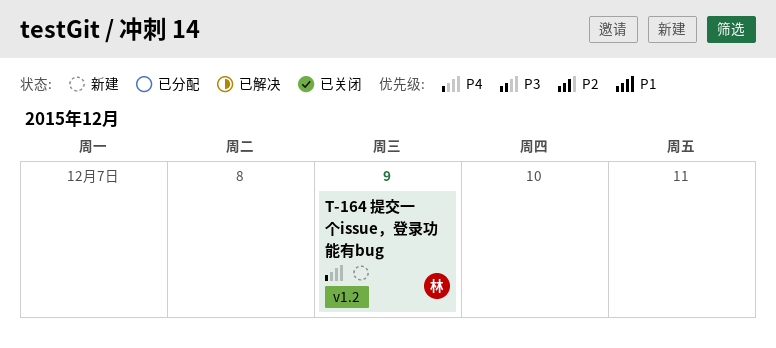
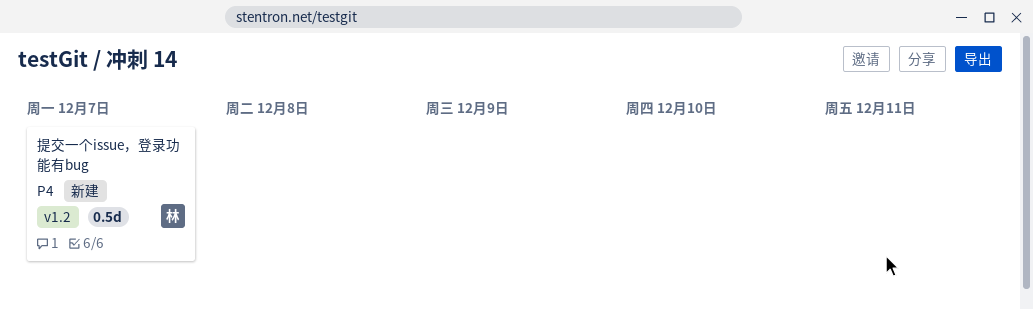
提交一个issue，登录功能有bug, due: Dec 9 -> Dec 7

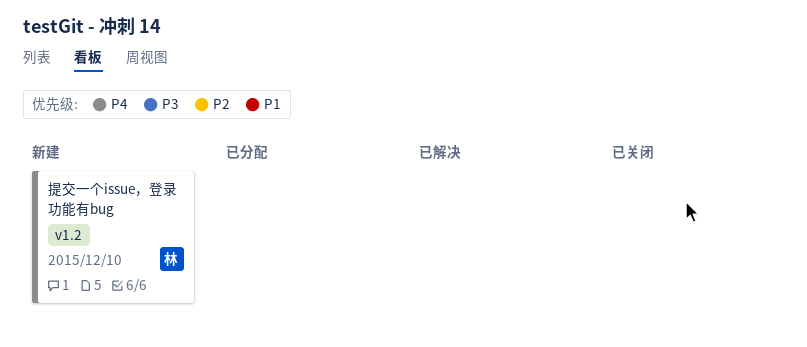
提交一个issue，登录功能有bug, due: Dec 7 -> Dec 10

